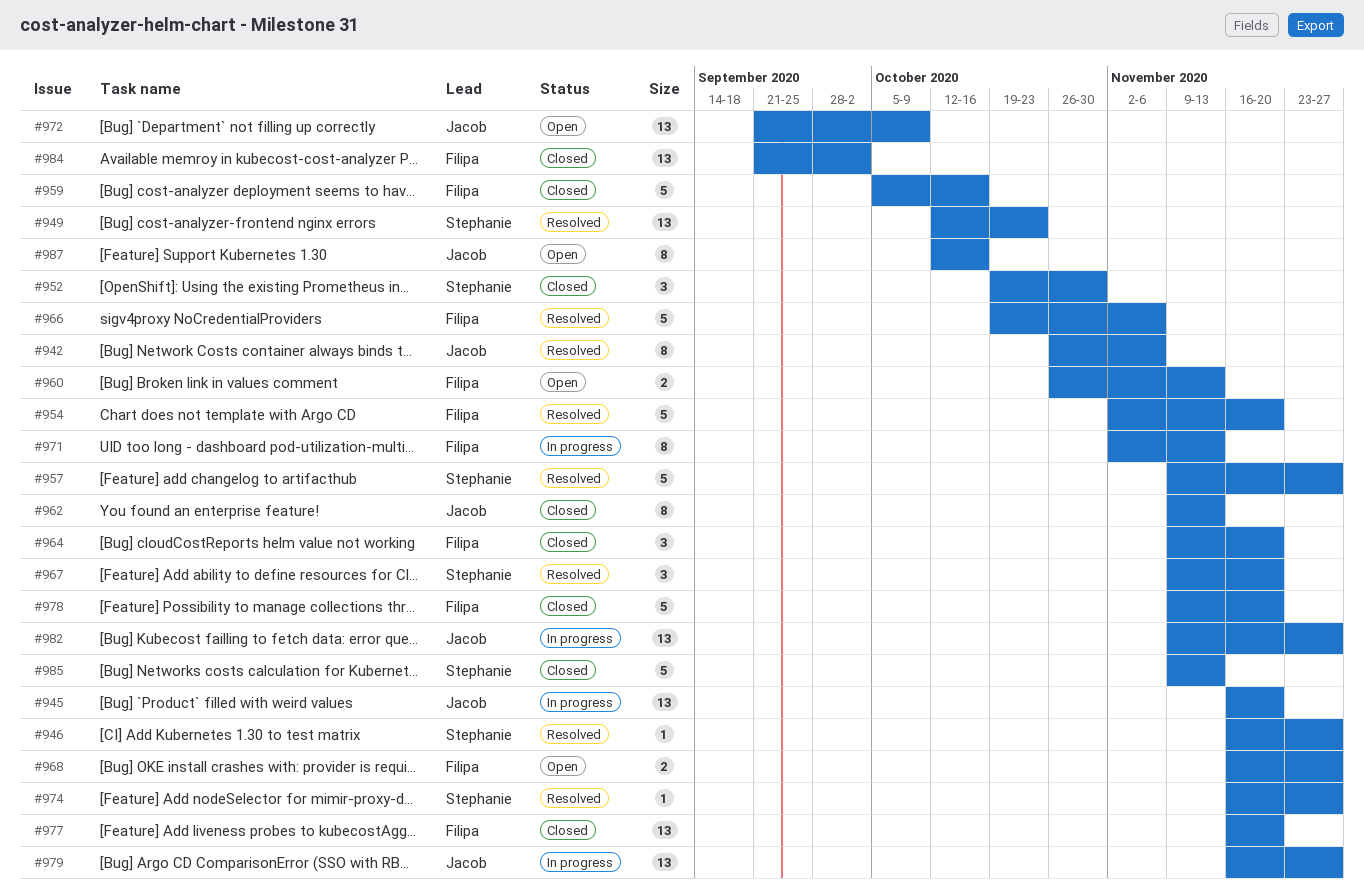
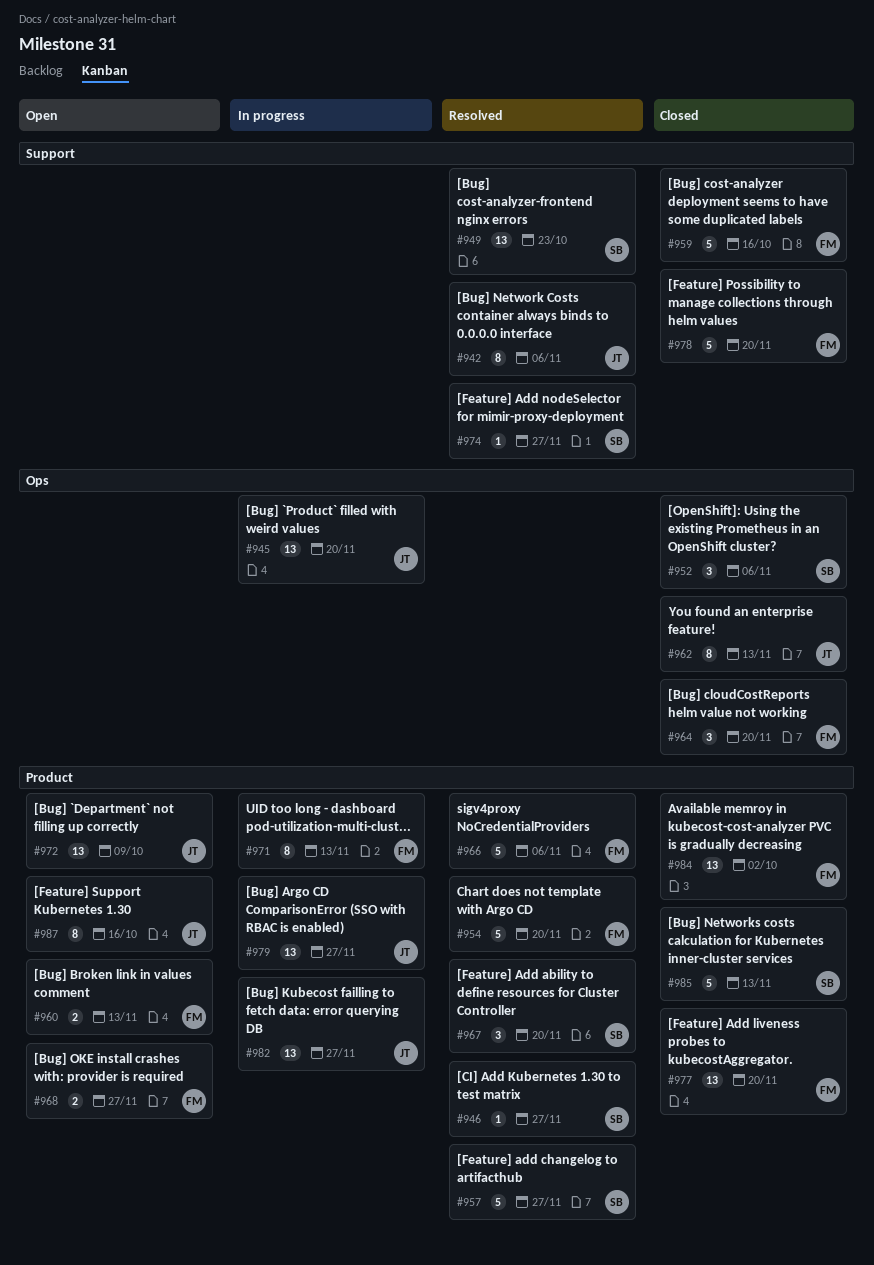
#952, due: Oct 30 -> Nov 6

